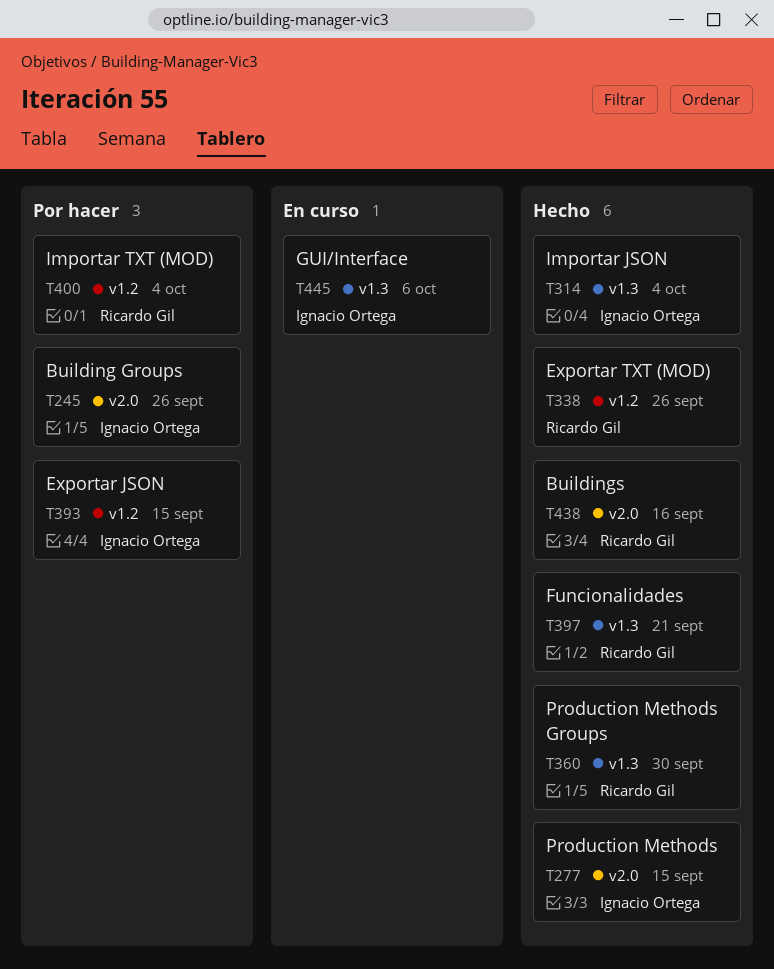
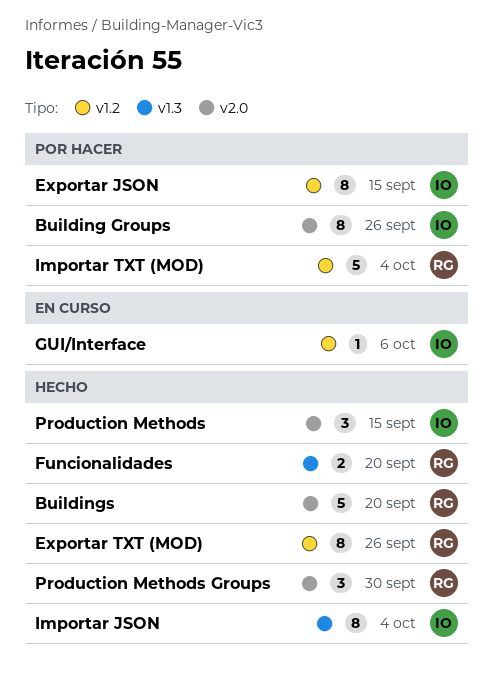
Buildings, due: Sep 16 -> Sep 20
Funcionalidades, due: Sep 21 -> Sep 20
GUI/Interface, label: v1.3 -> v1.2
Production Methods Groups, label: v1.3 -> v2.0

